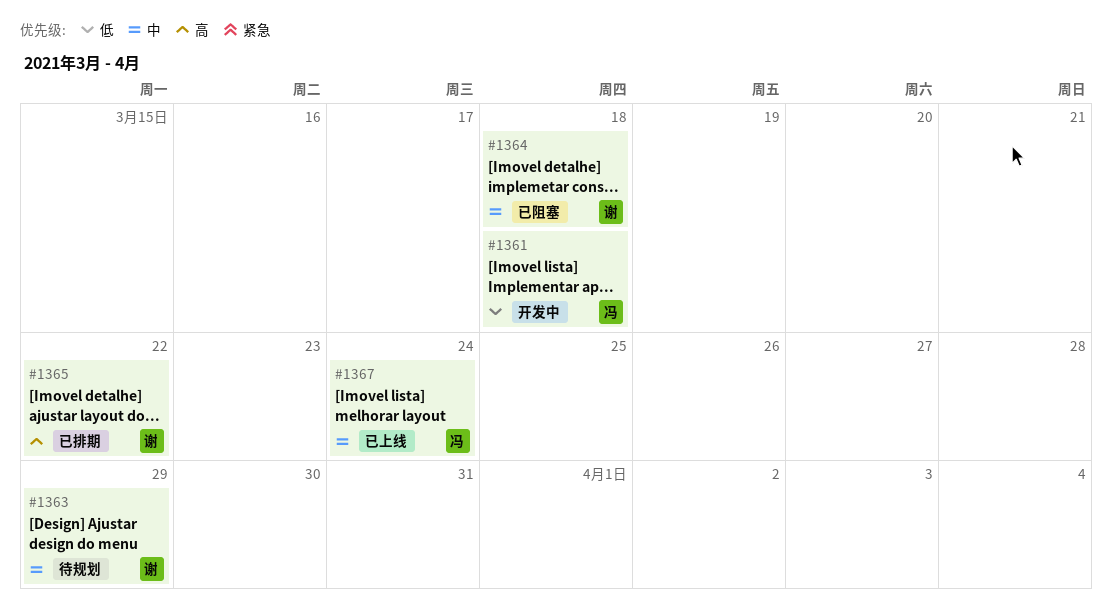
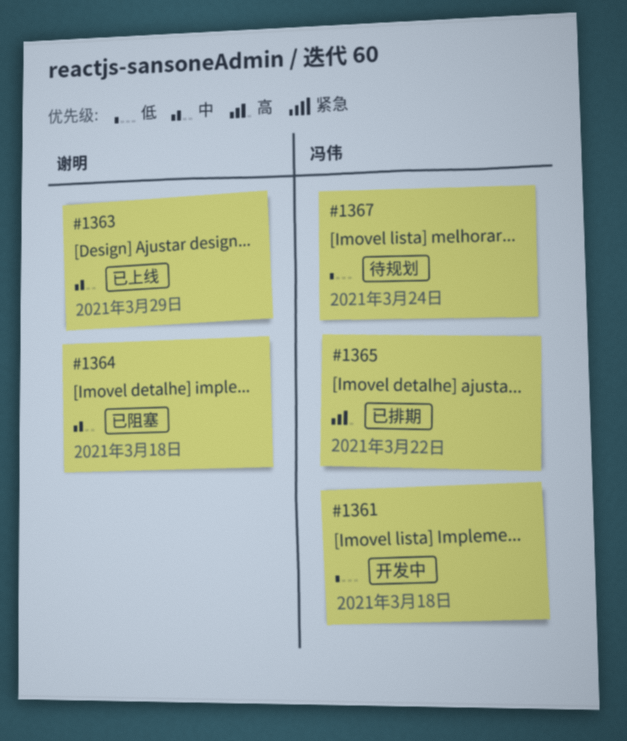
#1363, status: 待规划 -> 已上线
#1365, owner: 谢明 -> 冯伟
#1367, status: 已上线 -> 待规划
#1367, priority: 中 -> 低

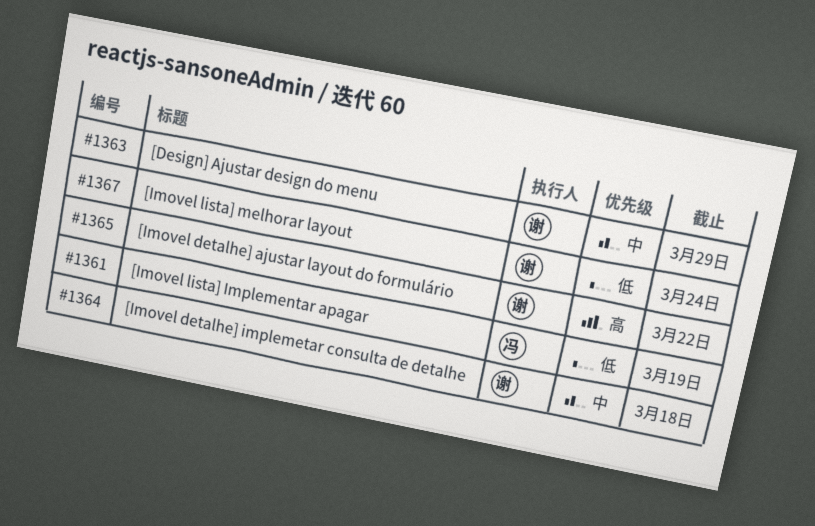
#1361, due: Mar 18 -> Mar 19
#1365, owner: 冯伟 -> 谢明
#1367, owner: 冯伟 -> 谢明

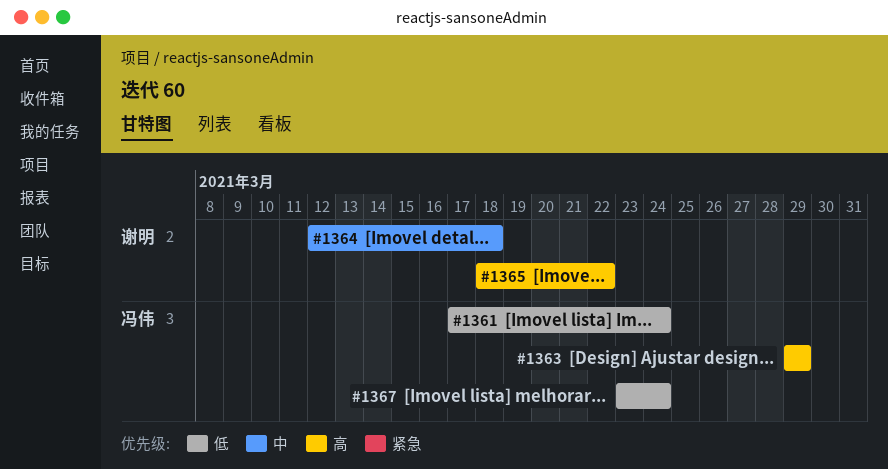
#1361, due: Mar 19 -> Mar 24
#1363, owner: 谢明 -> 冯伟
#1363, priority: 中 -> 高
#1367, owner: 谢明 -> 冯伟

